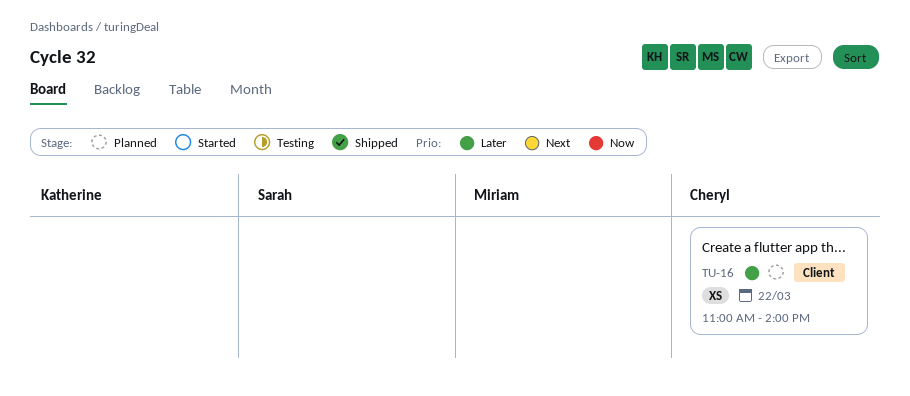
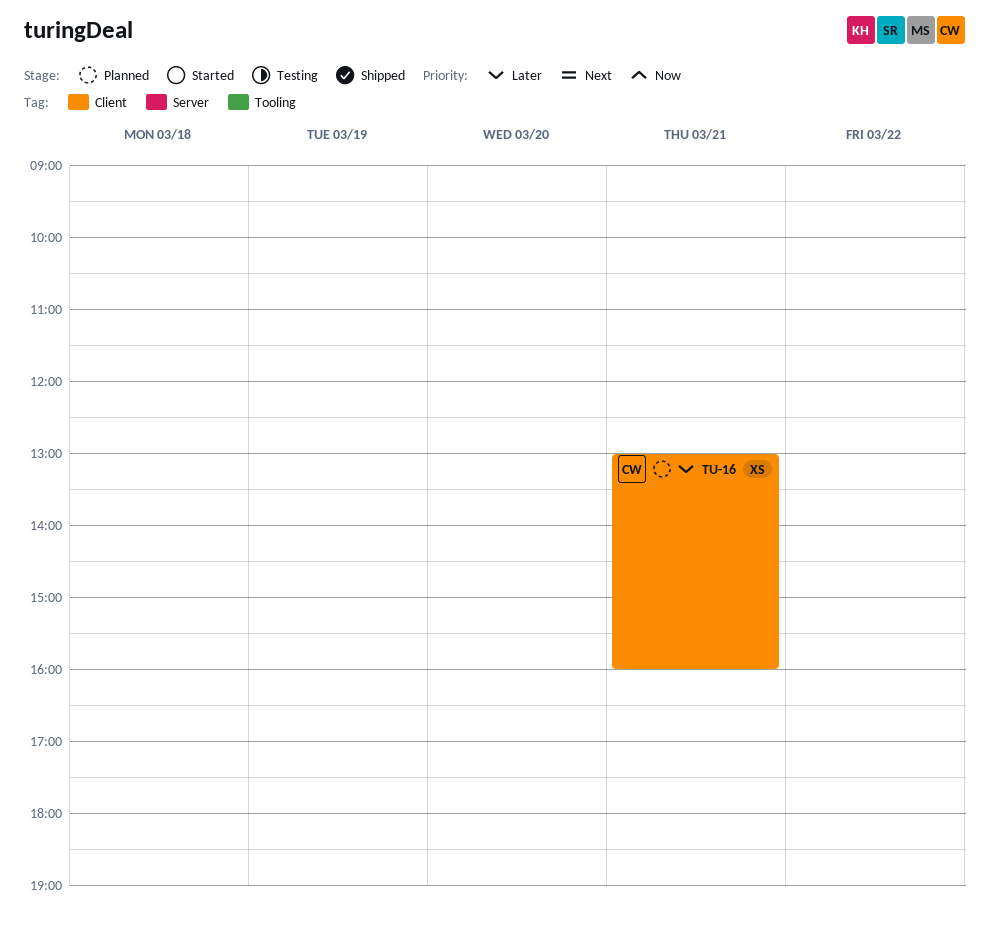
TU-16, day: Mar 22 -> Mar 21
TU-16, begins: 11:00 -> 13:00
TU-16, ends: 14:00 -> 16:00

